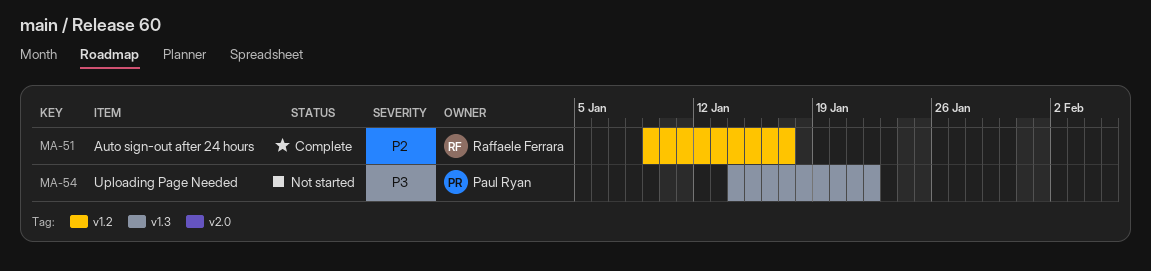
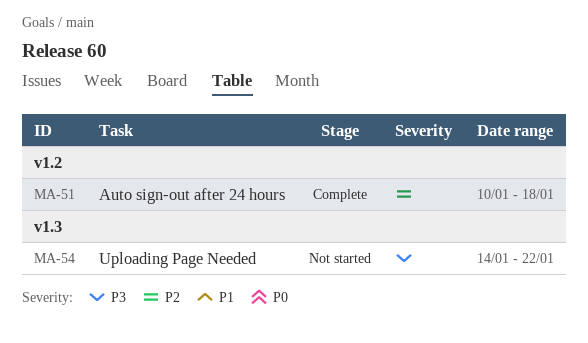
MA-51, start: Jan 9 -> Jan 10
MA-51, due: Jan 17 -> Jan 18

